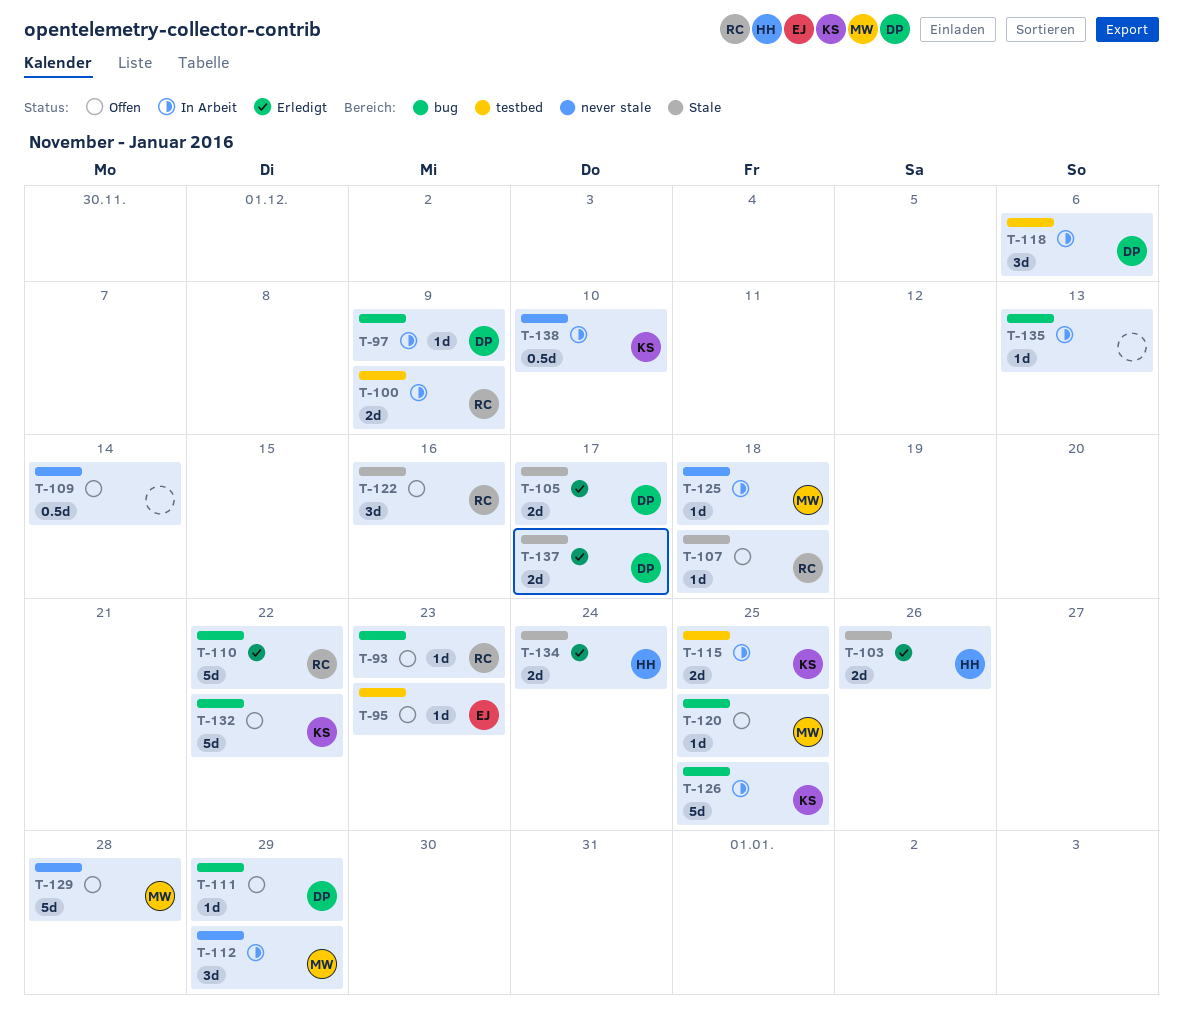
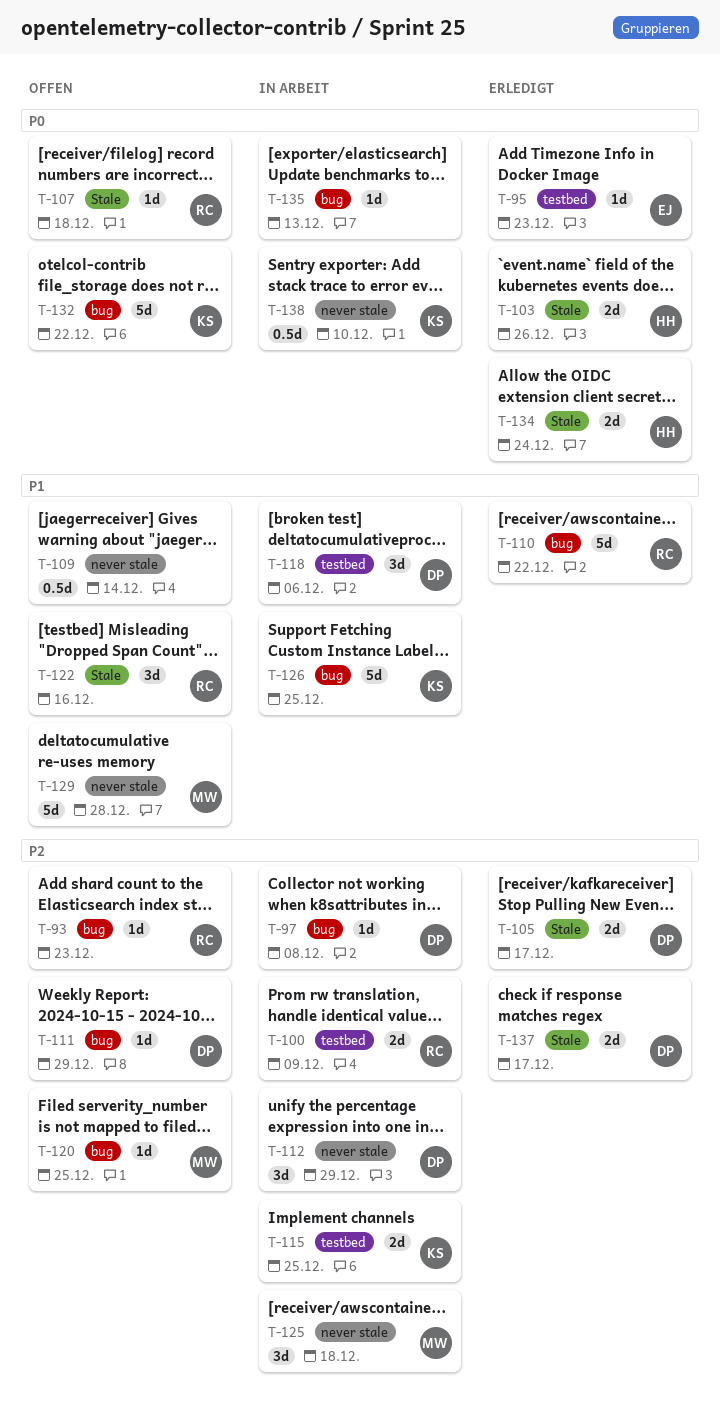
T-95, status: Offen -> Erledigt
T-97, due: Dec 9 -> Dec 8
T-112, owner: MW -> DP
T-125, estimate: 1d -> 3d

